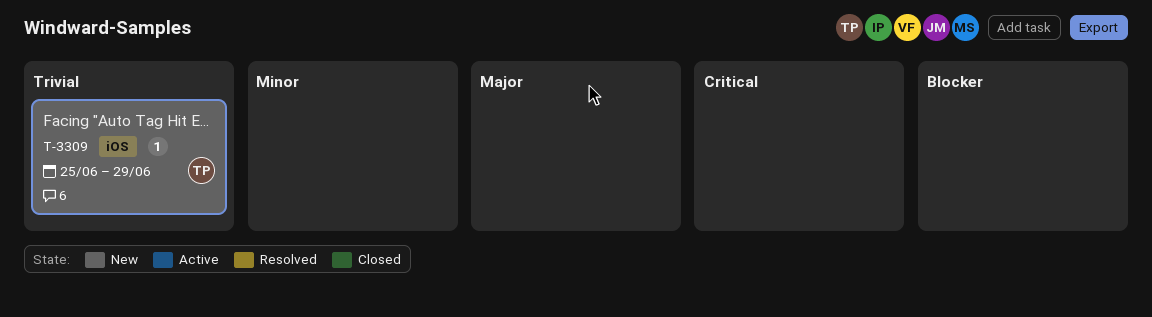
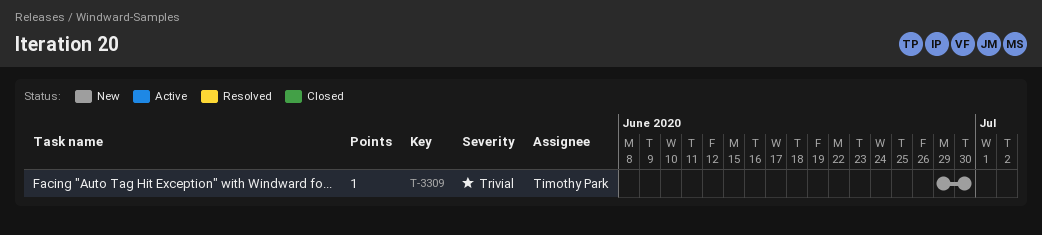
T-3309, start: Jun 25 -> Jun 29
T-3309, due: Jun 29 -> Jun 30

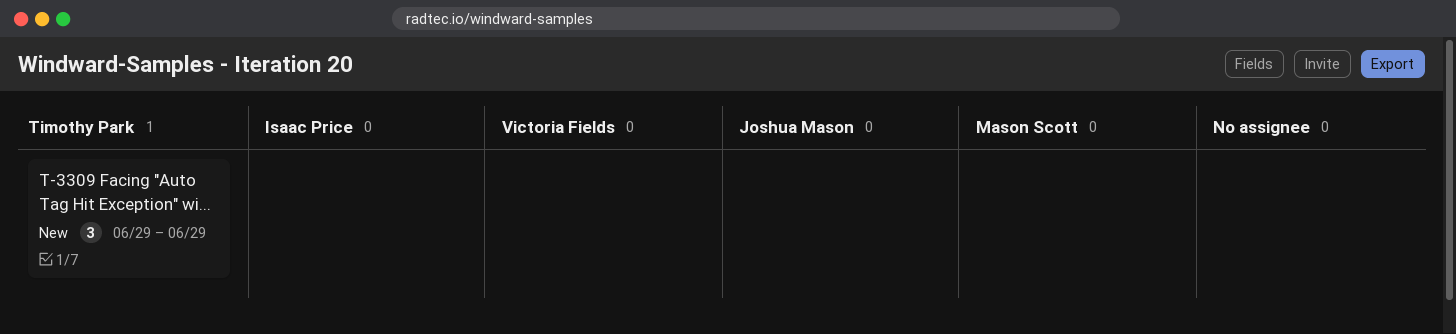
T-3309, estimate: 1 -> 3
T-3309, due: Jun 30 -> Jun 29

